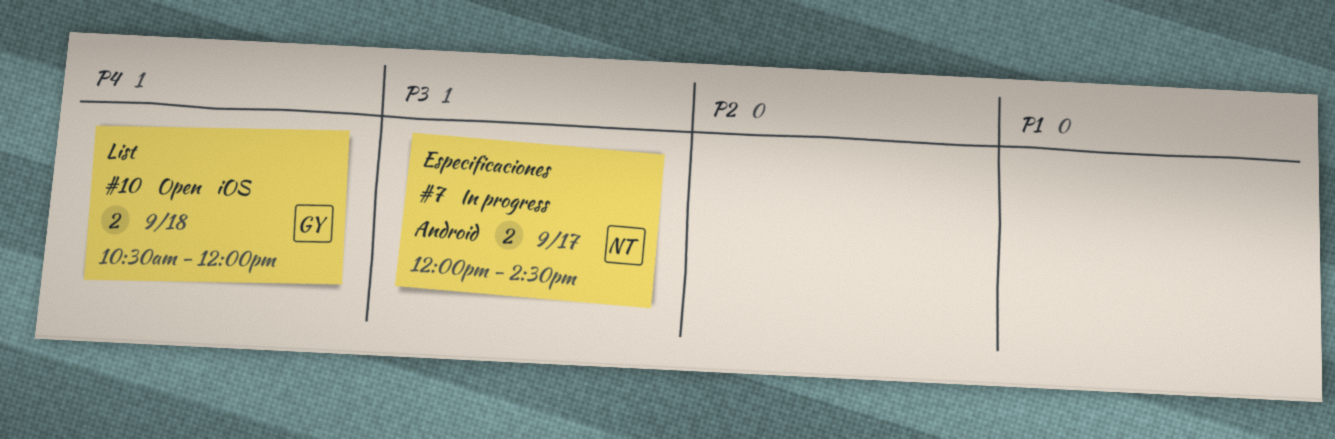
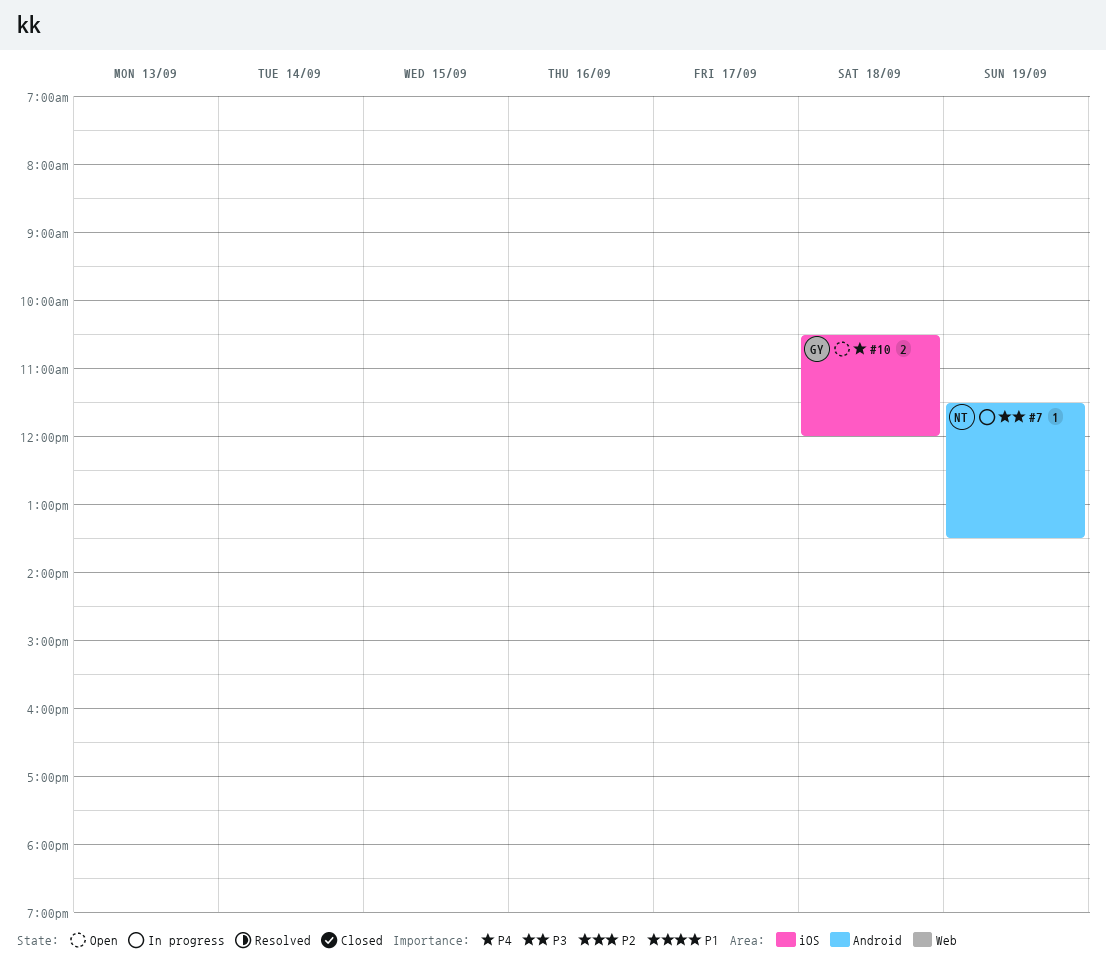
#7, estimate: 2 -> 1
#7, day: Sep 17 -> Sep 19
#7, begins: 12:00 -> 11:30
#7, ends: 14:30 -> 13:30

